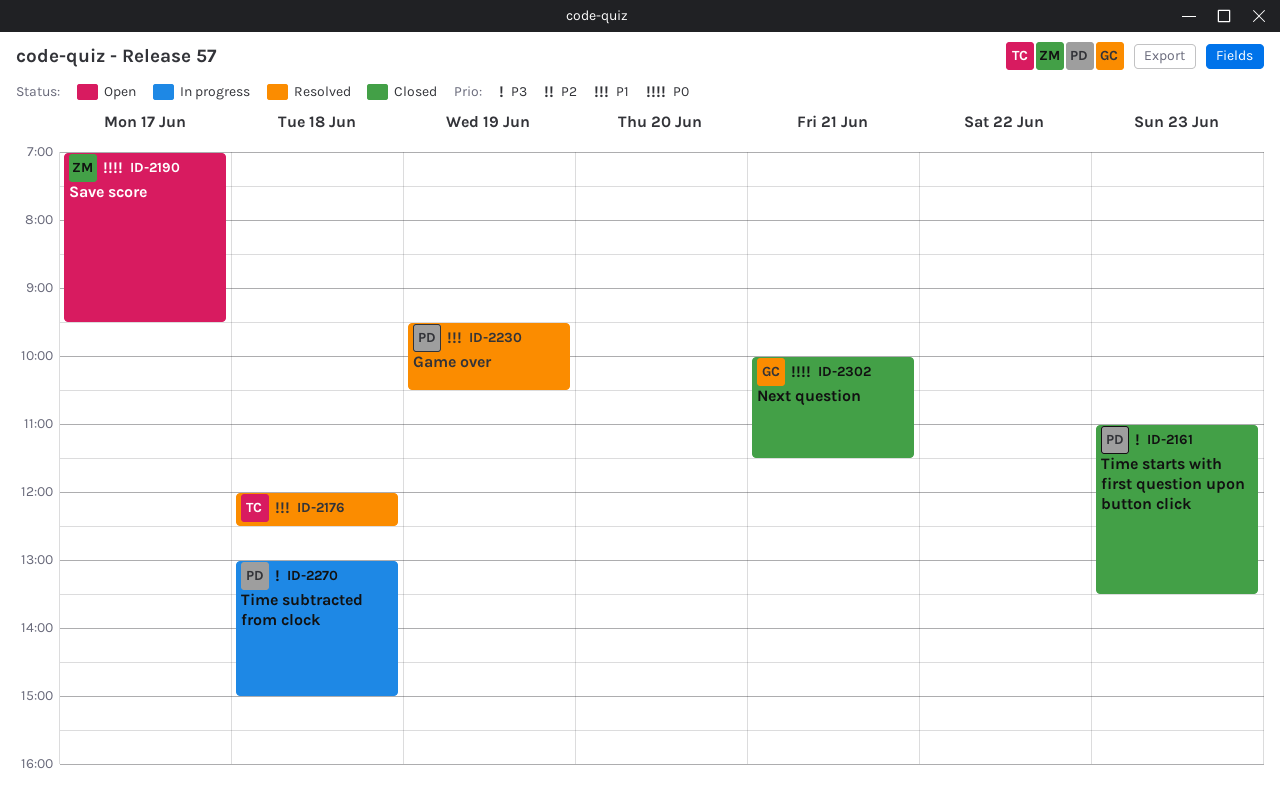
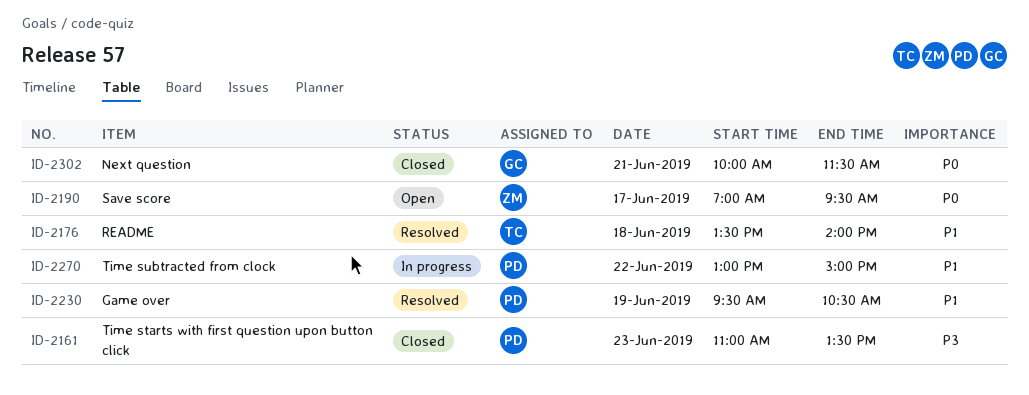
ID-2176, begins: 12:00 -> 13:30
ID-2176, ends: 12:30 -> 14:00
ID-2270, priority: P3 -> P1
ID-2270, day: Jun 18 -> Jun 22

